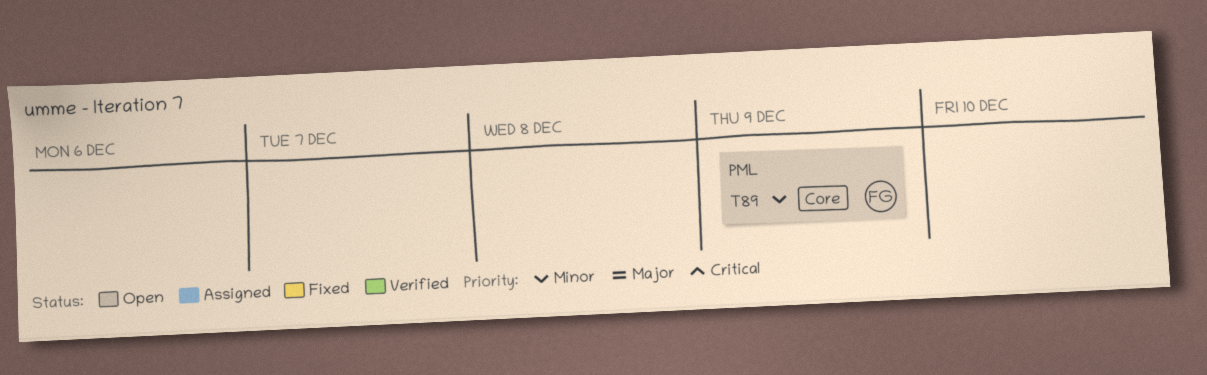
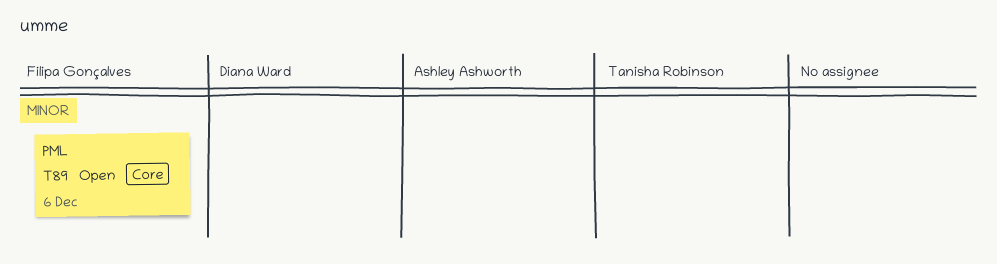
T89, due: Dec 9 -> Dec 6

